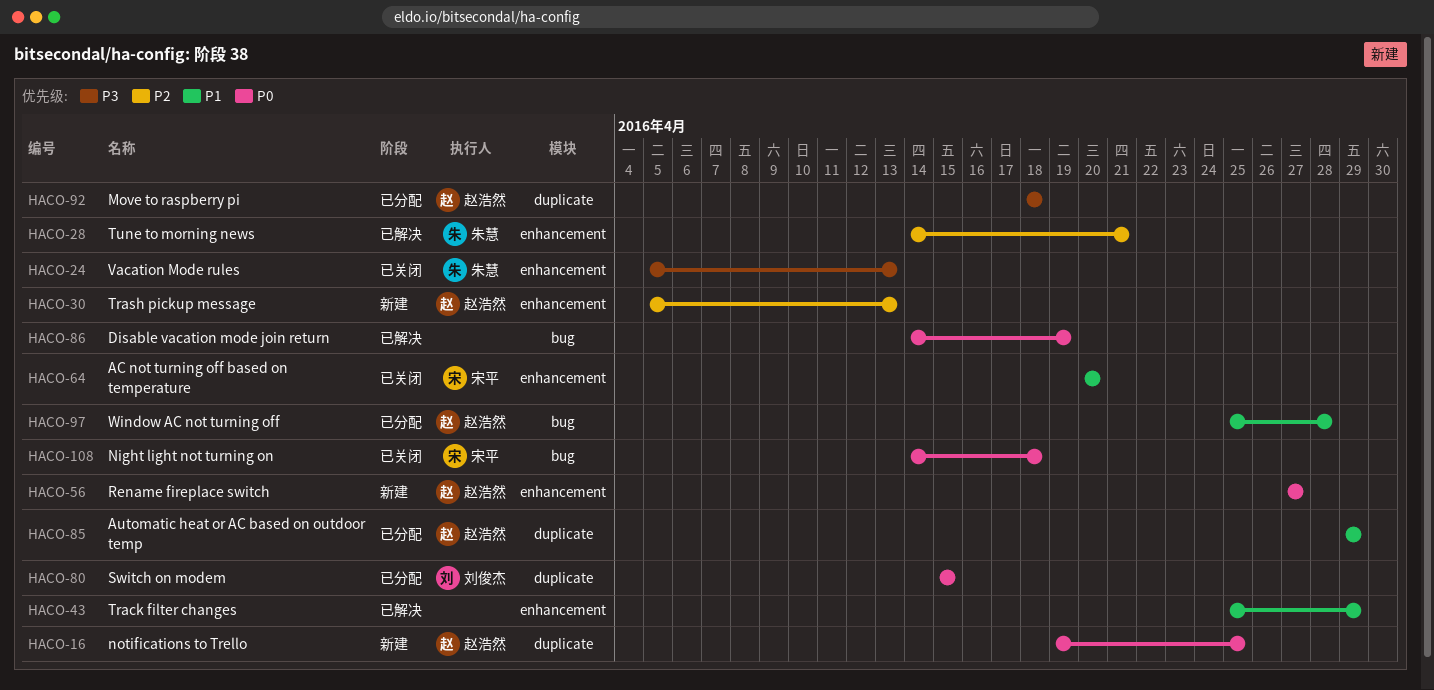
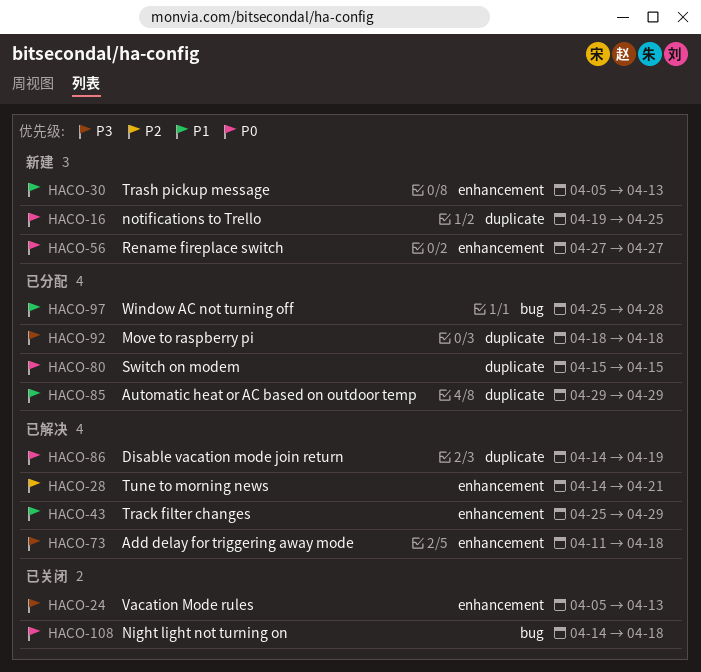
HACO-30, priority: P2 -> P1
HACO-64: present -> none
HACO-73: none -> present
HACO-86, label: bug -> duplicate

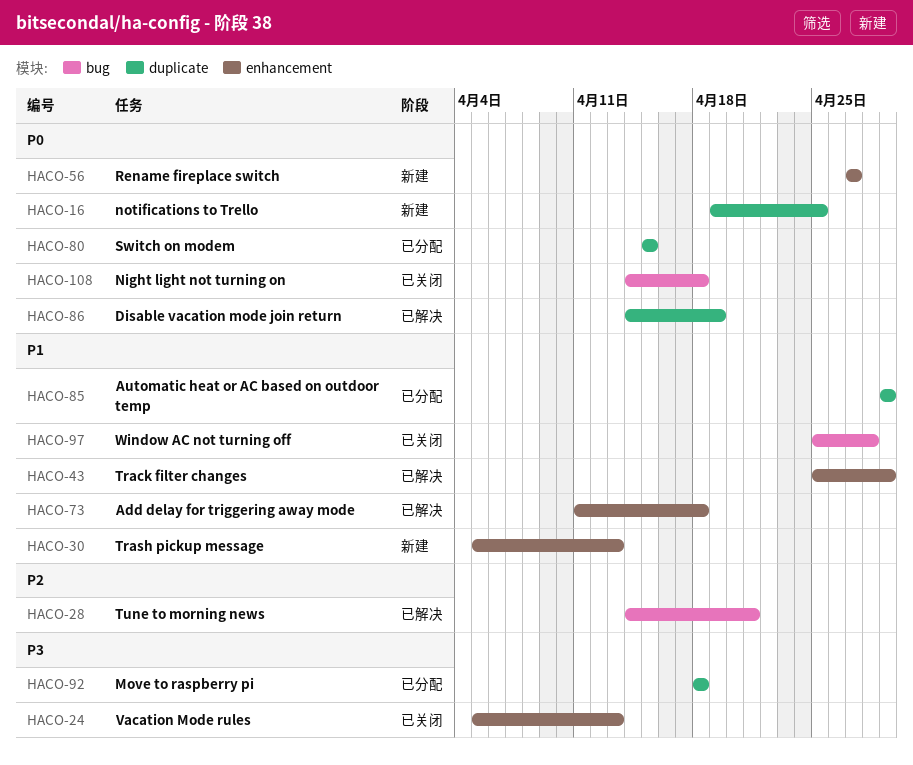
HACO-28, label: enhancement -> bug
HACO-73, priority: P3 -> P1
HACO-97, status: 已分配 -> 已关闭

